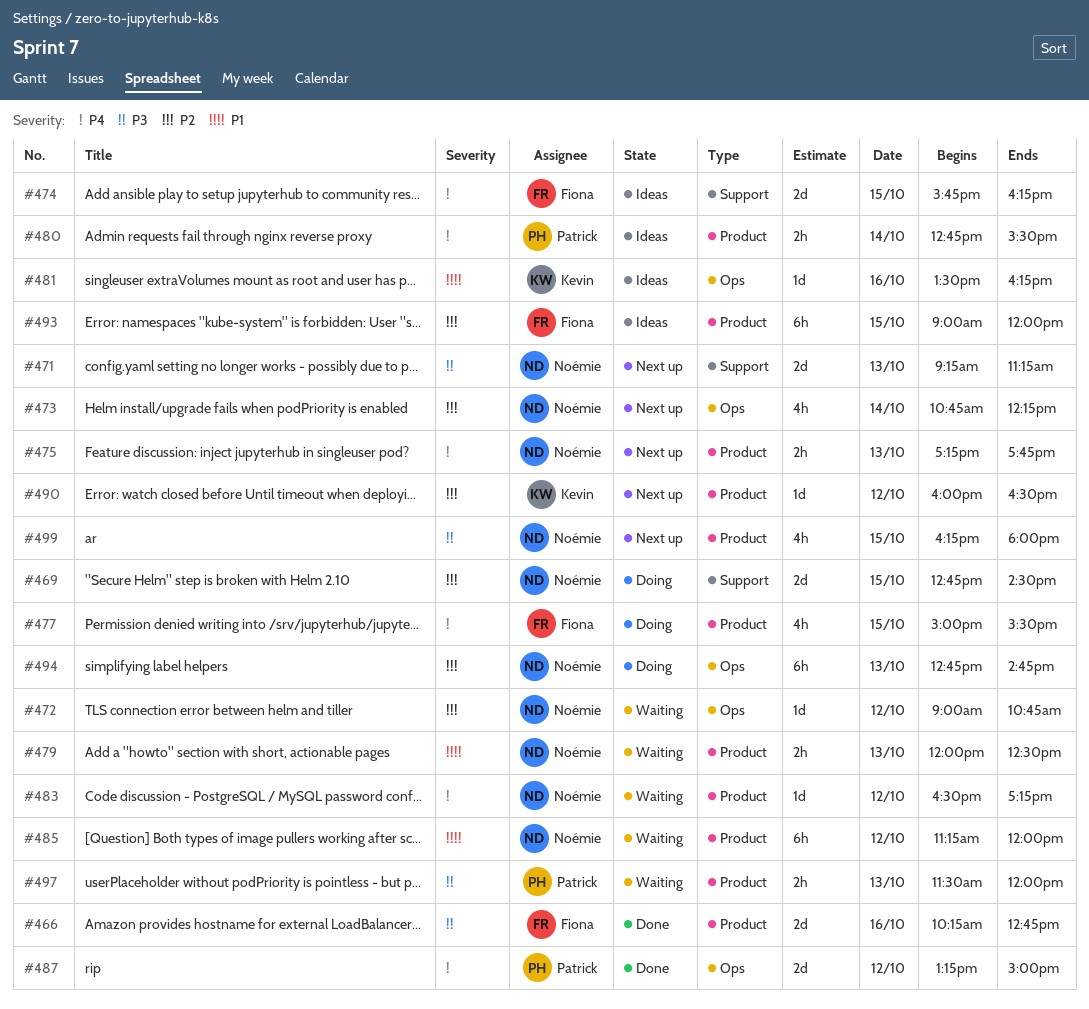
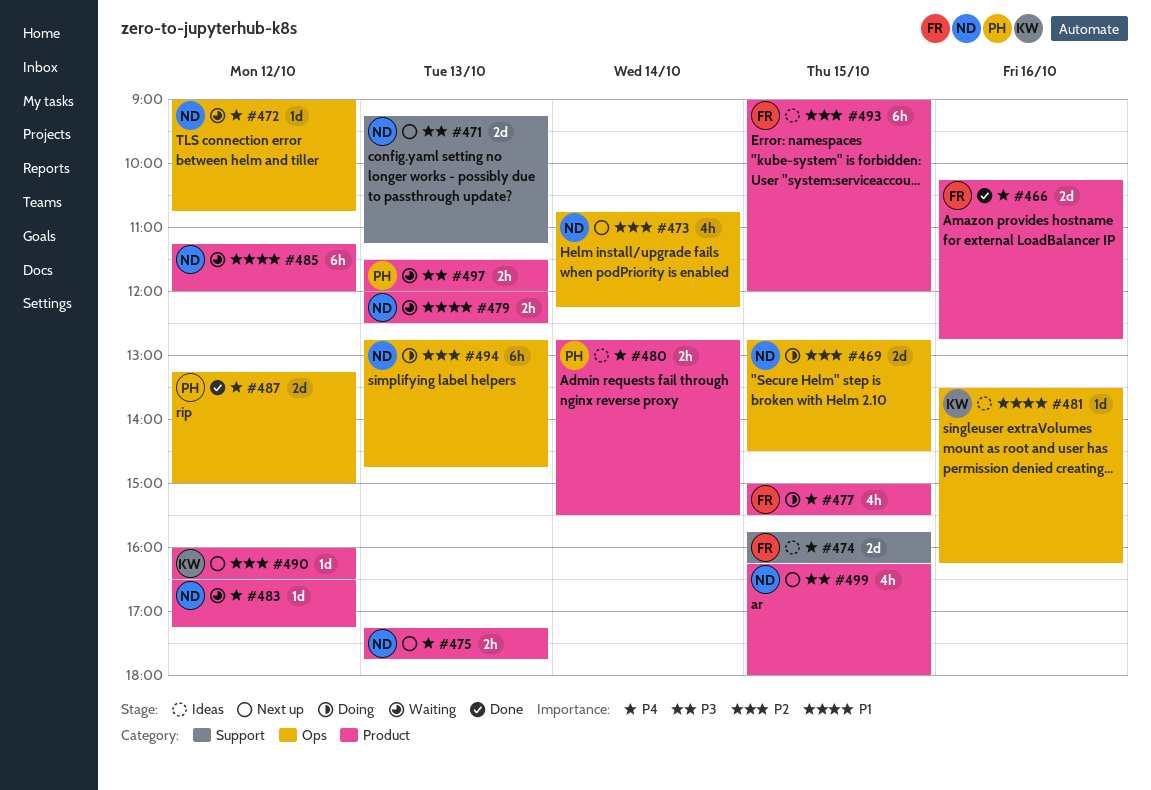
#466, priority: P3 -> P4
#469, label: Support -> Ops
#472, priority: P2 -> P4

